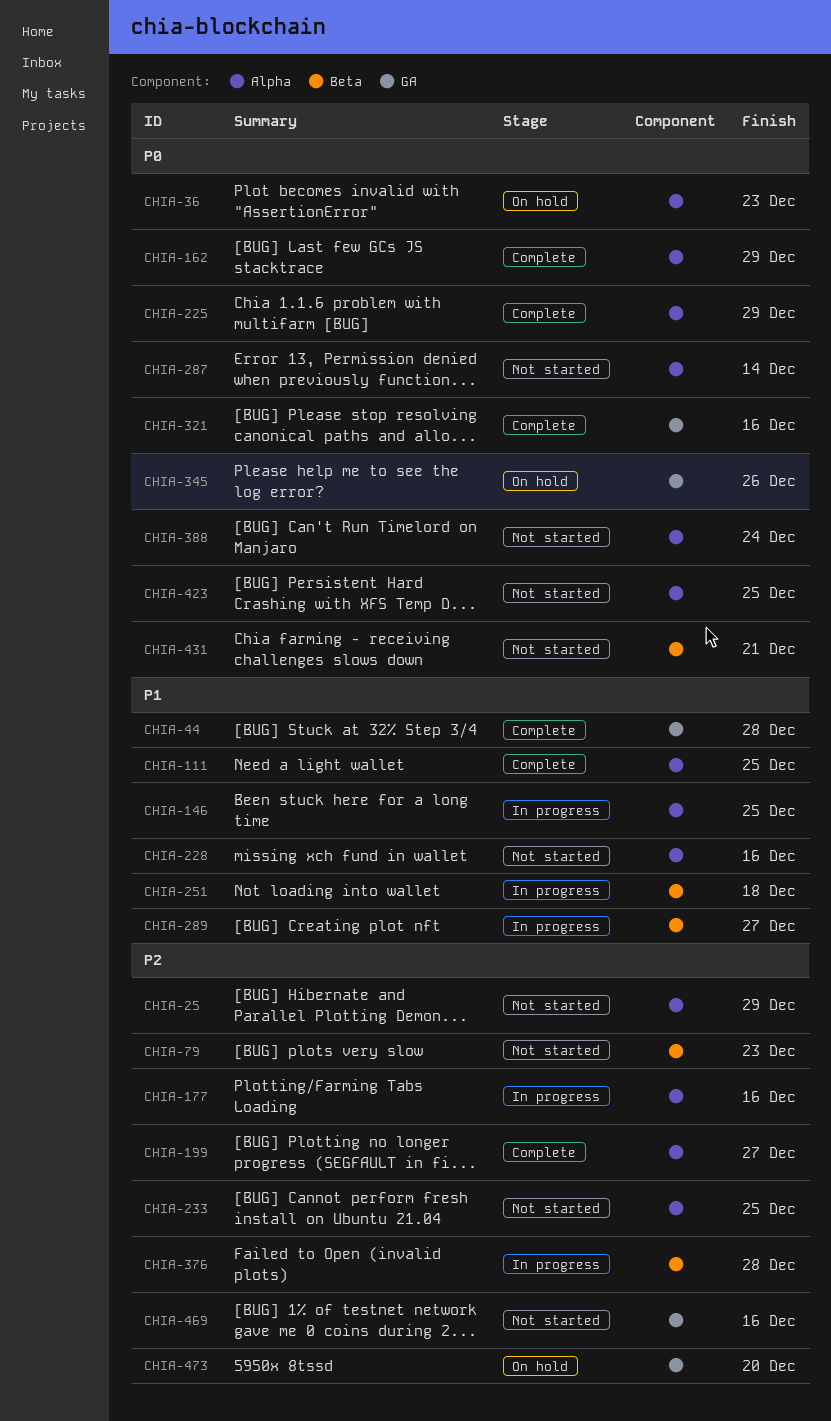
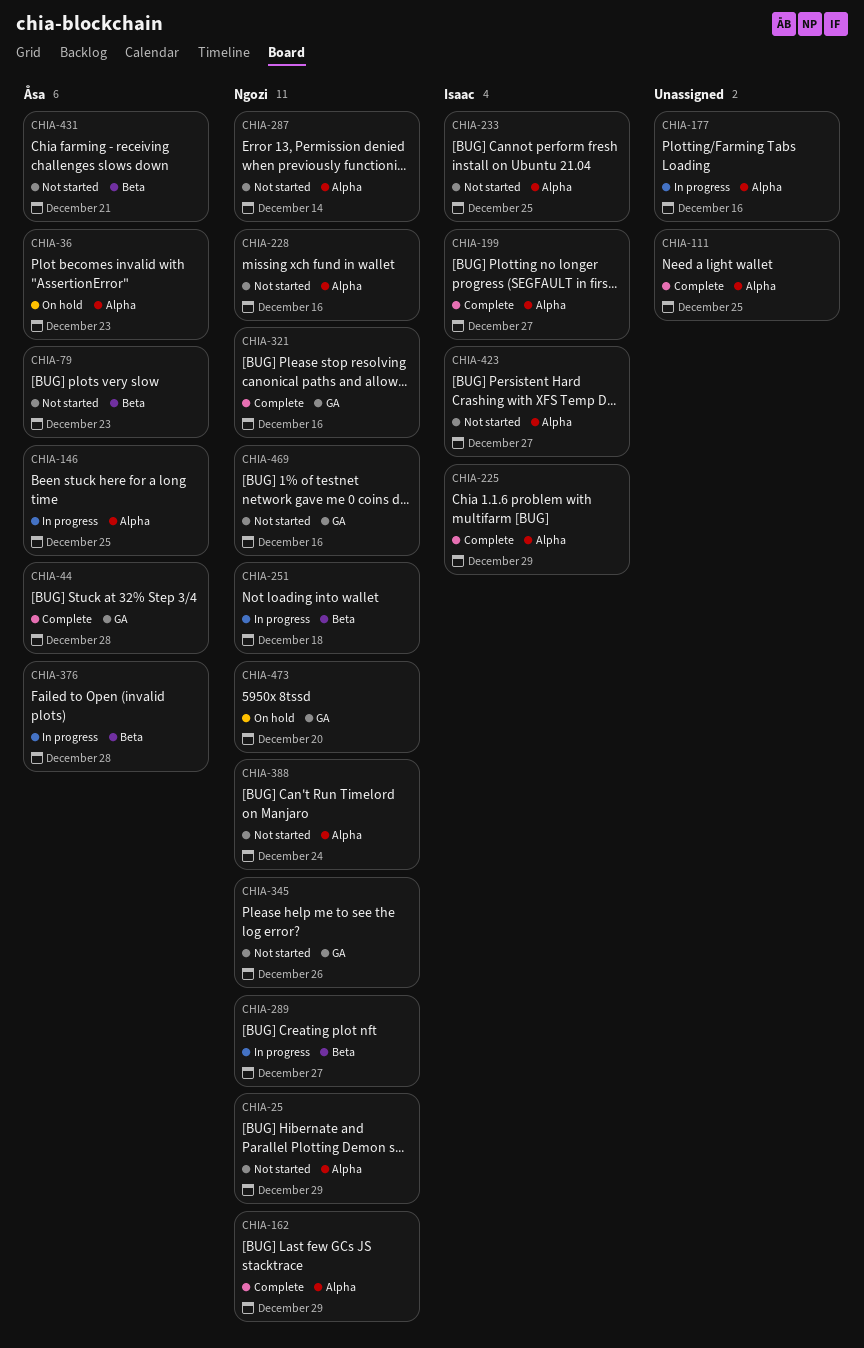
CHIA-345, status: On hold -> Not started
CHIA-423, due: Dec 25 -> Dec 27

